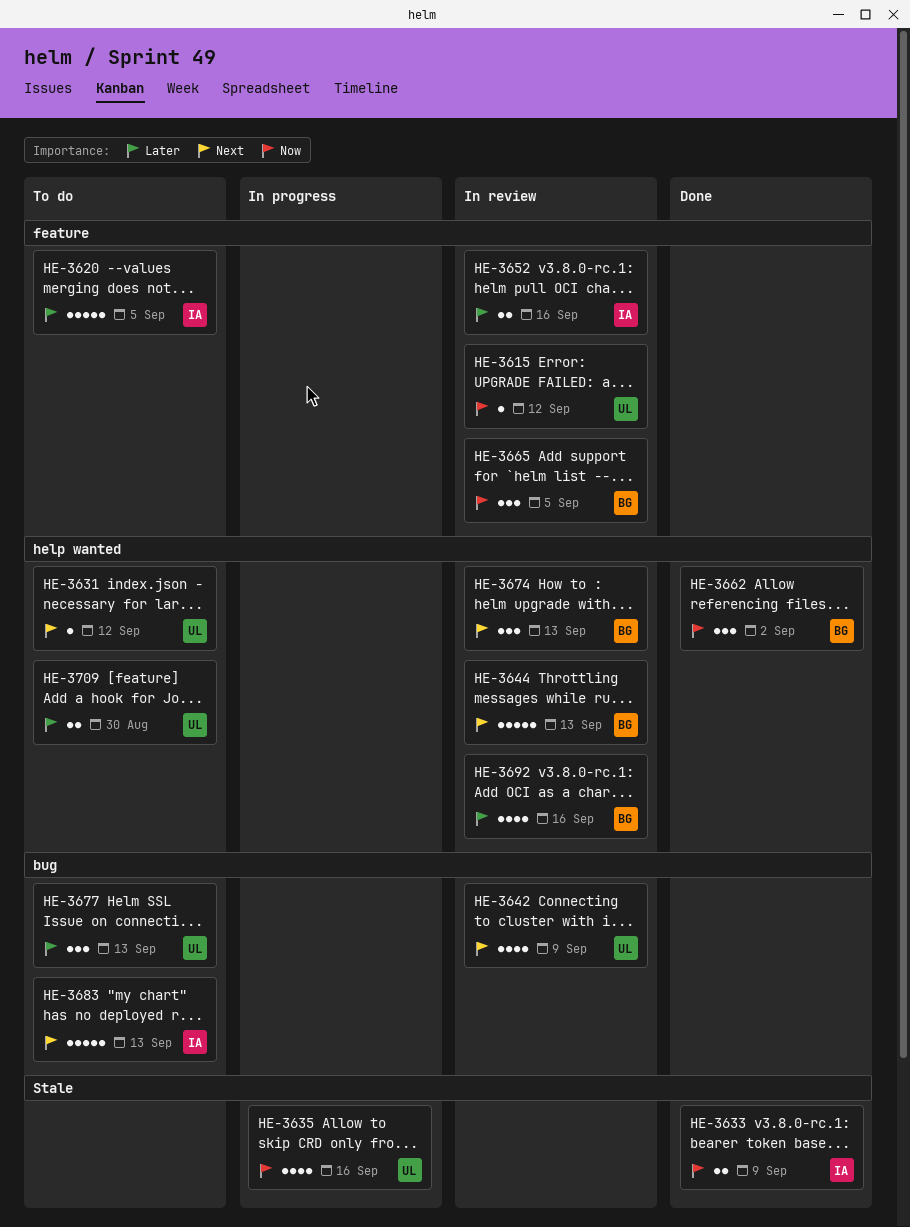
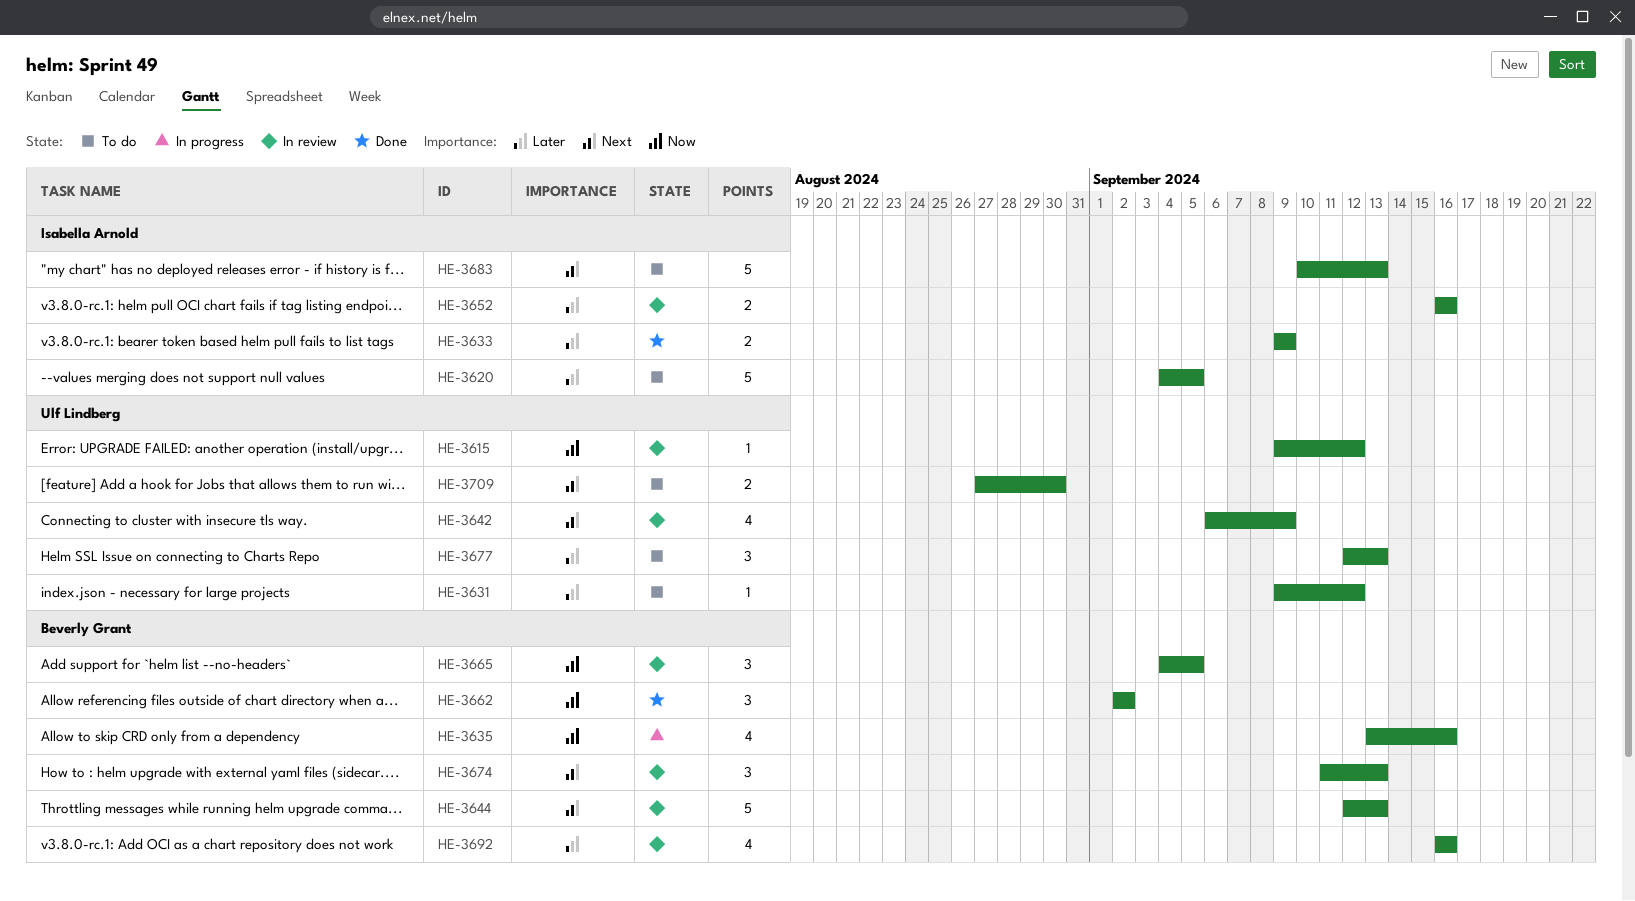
HE-3631, priority: Next -> Later
HE-3633, priority: Now -> Later
HE-3635, owner: Ulf Lindberg -> Beverly Grant
HE-3709, priority: Later -> Next

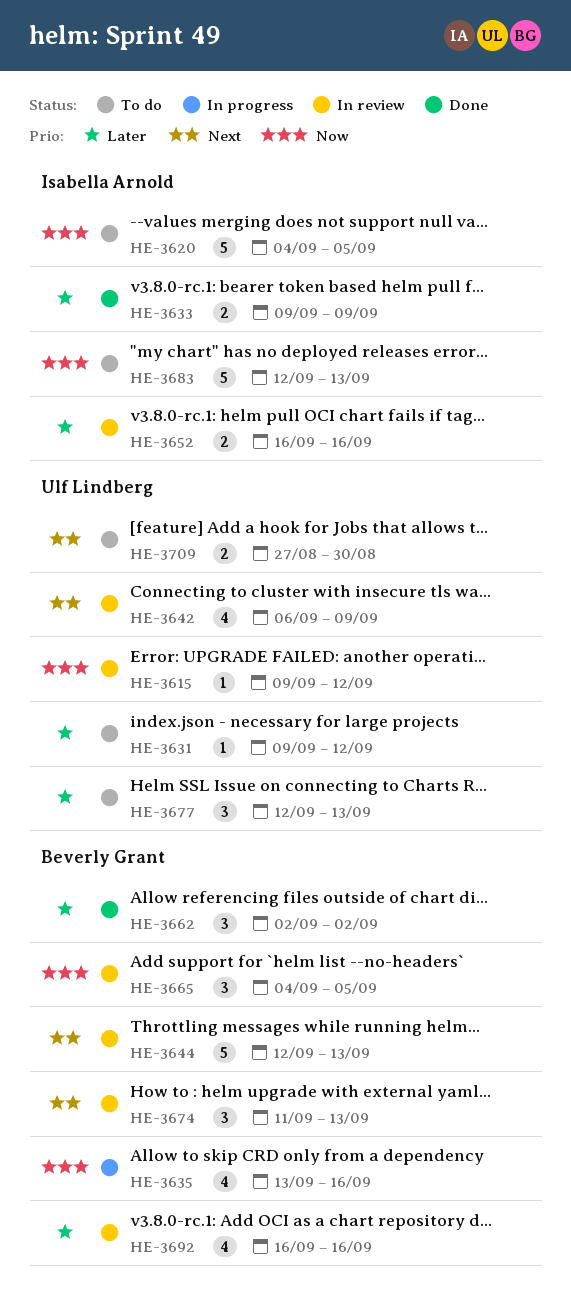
HE-3620, priority: Later -> Now
HE-3662, priority: Now -> Later
HE-3683, priority: Next -> Now
HE-3683, start: Sep 10 -> Sep 12

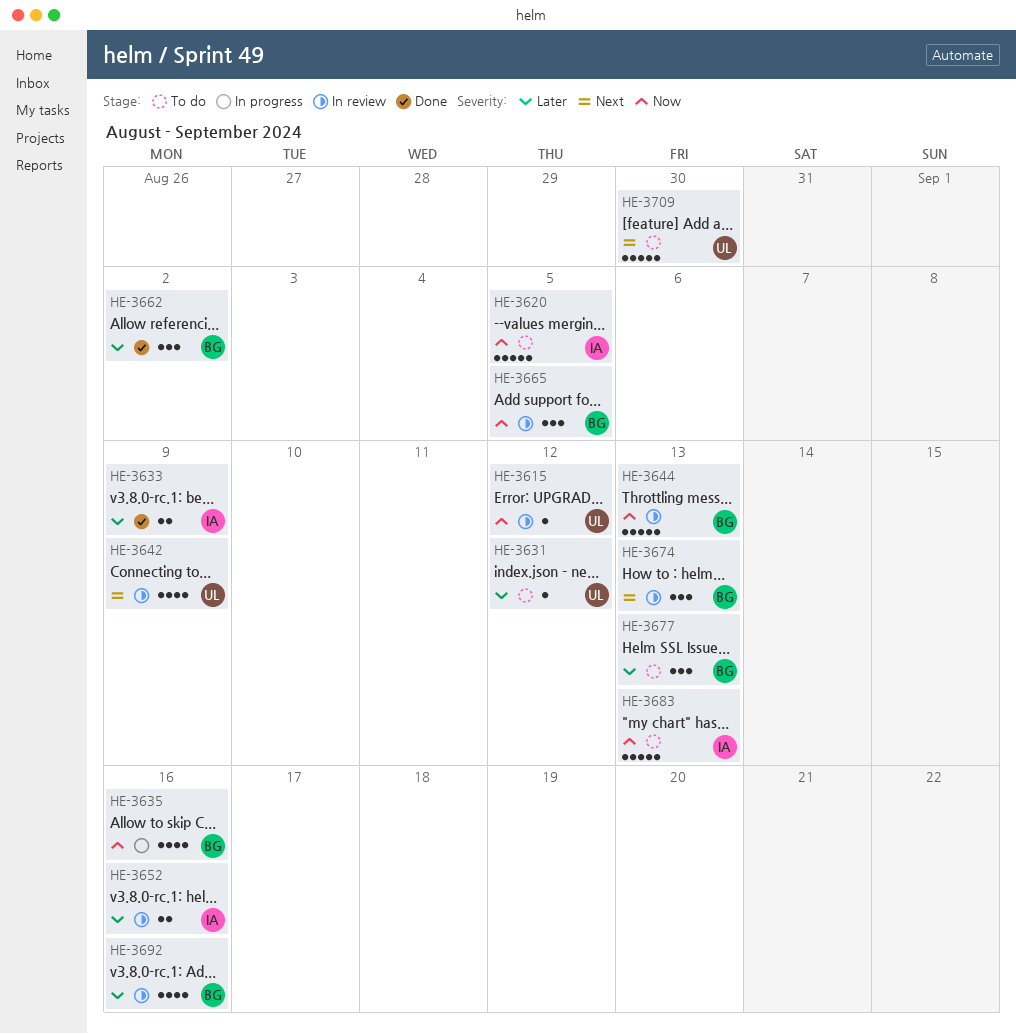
HE-3644, priority: Next -> Now
HE-3677, owner: Ulf Lindberg -> Beverly Grant
HE-3709, estimate: 2 -> 5

